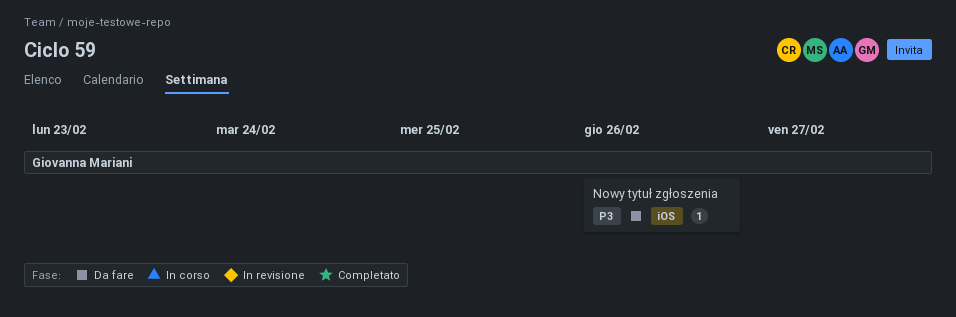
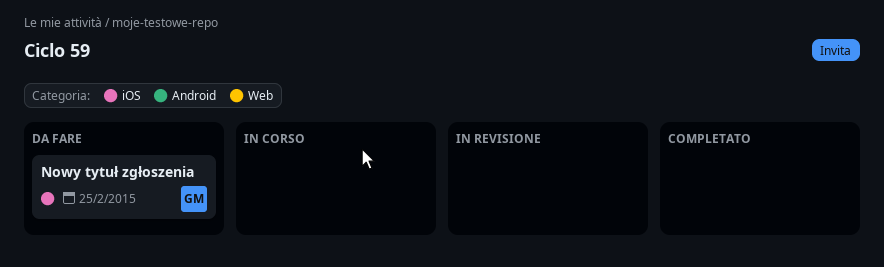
Nowy tytuł zgłoszenia, due: Feb 26 -> Feb 25

